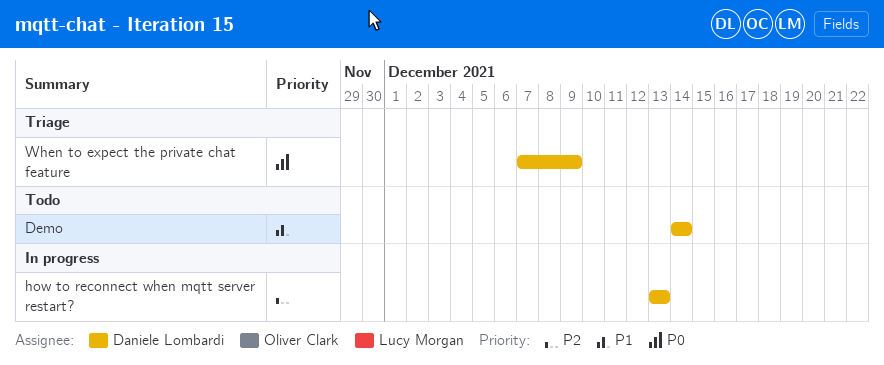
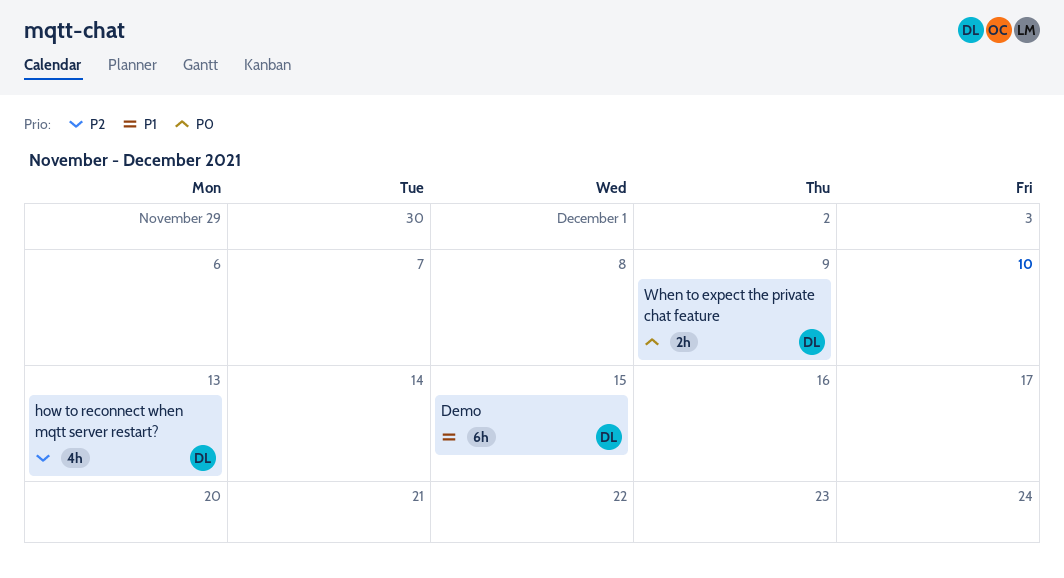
Demo, due: Dec 14 -> Dec 15

